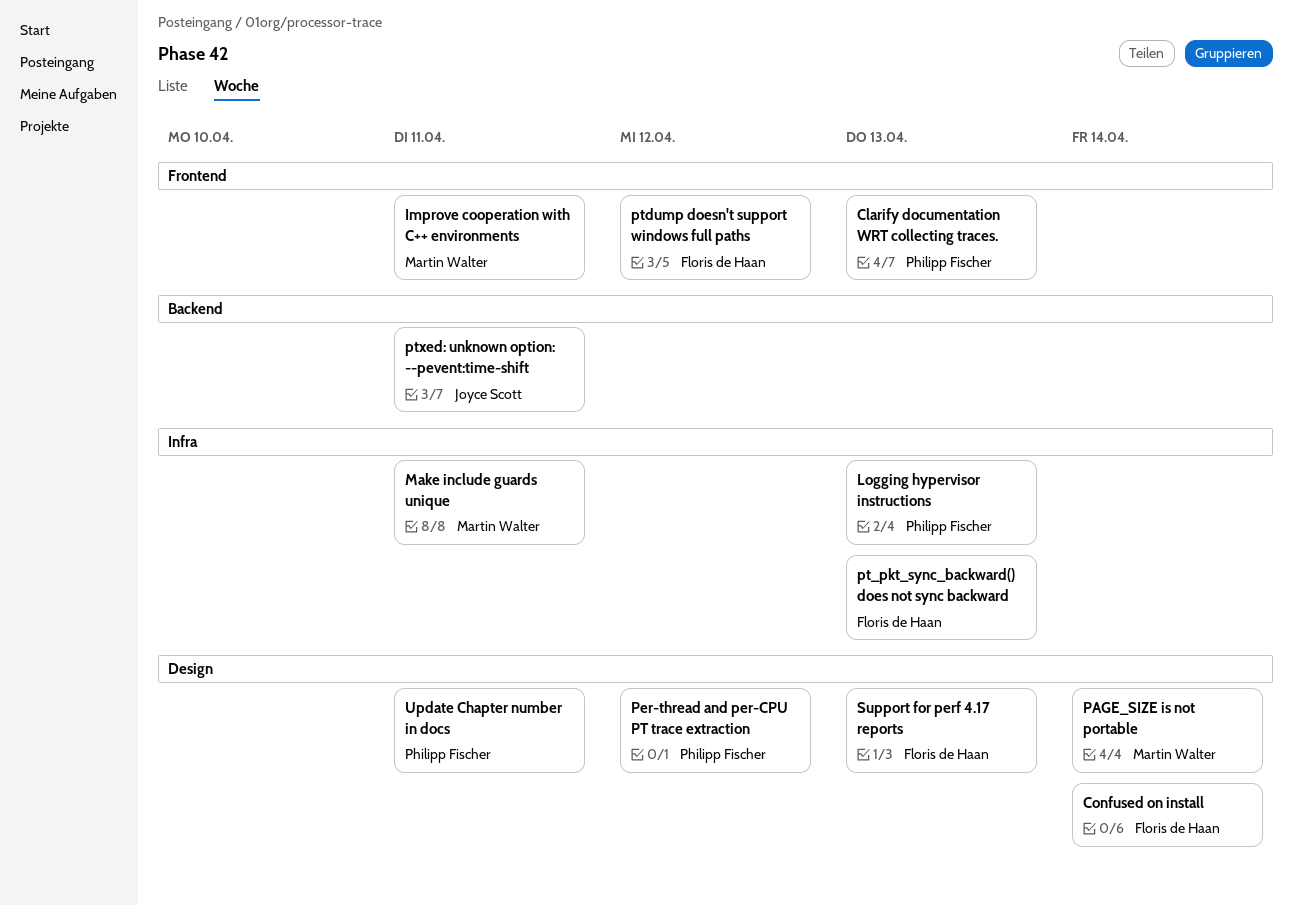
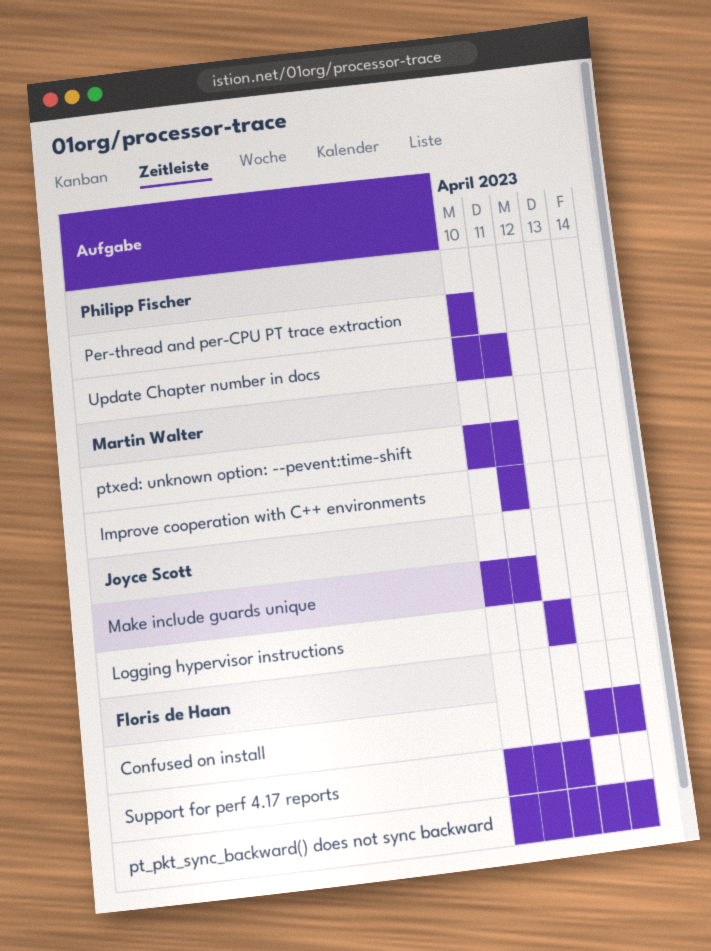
Clarify documentation WRT collecting traces.: present -> none
Logging hypervisor instructions, owner: Philipp Fischer -> Joyce Scott
Logging hypervisor instructions, due: Apr 13 -> Apr 12
Make include guards unique, owner: Martin Walter -> Joyce Scott
PAGE_SIZE is not portable: present -> none
Per-thread and per-CPU PT trace extraction, due: Apr 12 -> Apr 10
pt_pkt_sync_backward() does not sync backward, due: Apr 13 -> Apr 14
ptdump doesn't support windows full paths: present -> none
ptxed: unknown option: --pevent:time-shift, owner: Joyce Scott -> Martin Walter
Support for perf 4.17 reports, due: Apr 13 -> Apr 12

